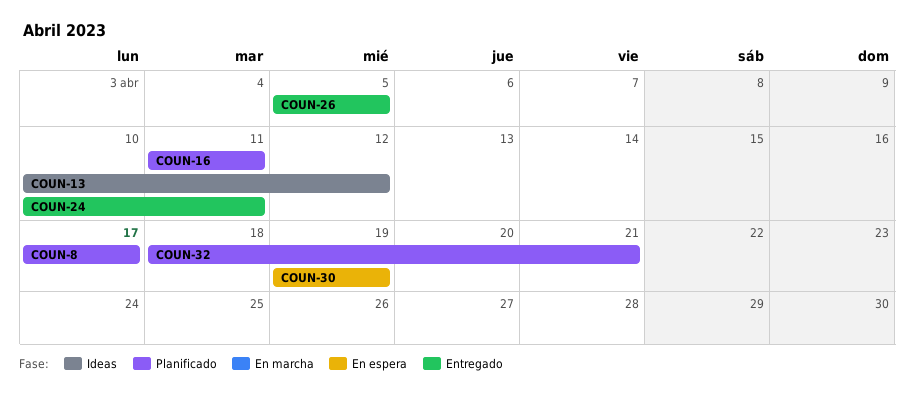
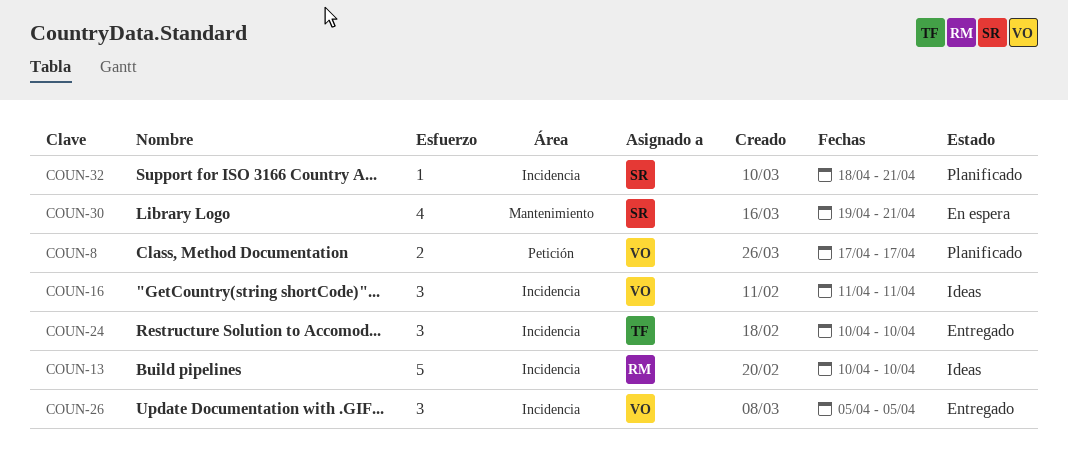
COUN-13, due: Apr 12 -> Apr 10
COUN-16, status: Planificado -> Ideas
COUN-24, due: Apr 11 -> Apr 10
COUN-30, due: Apr 19 -> Apr 21

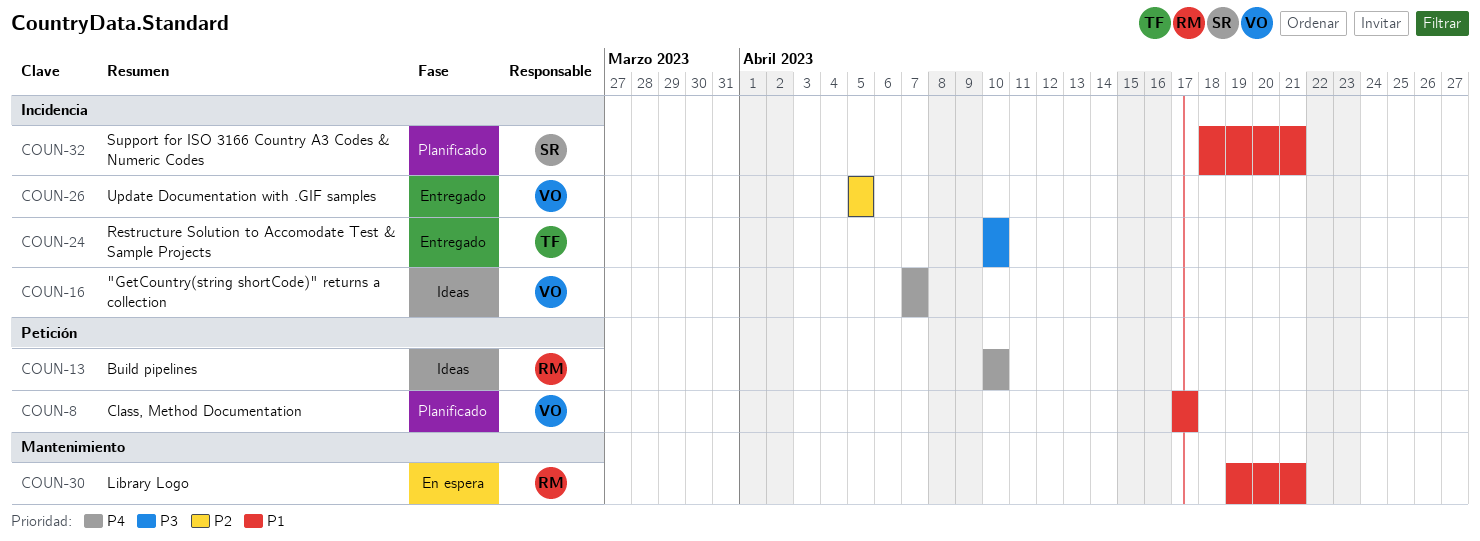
COUN-13, label: Incidencia -> Petición
COUN-16, start: Apr 11 -> Apr 7
COUN-16, due: Apr 11 -> Apr 7
COUN-30, owner: SR -> RM

